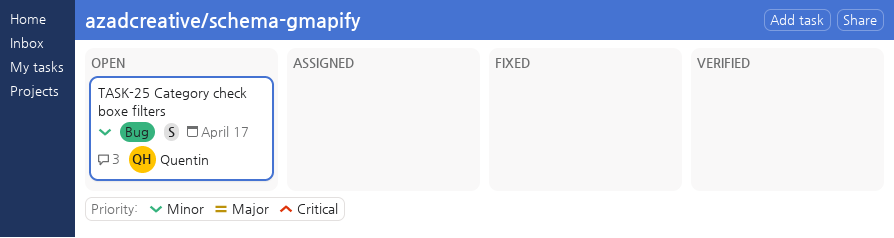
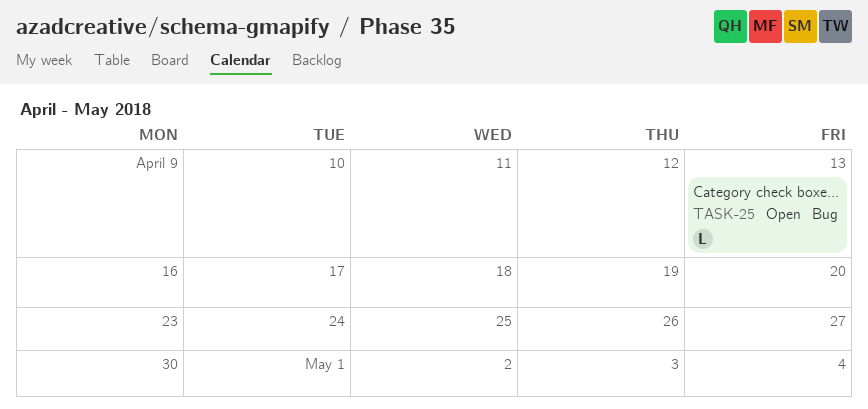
TASK-25, estimate: S -> L
TASK-25, due: Apr 17 -> Apr 13

